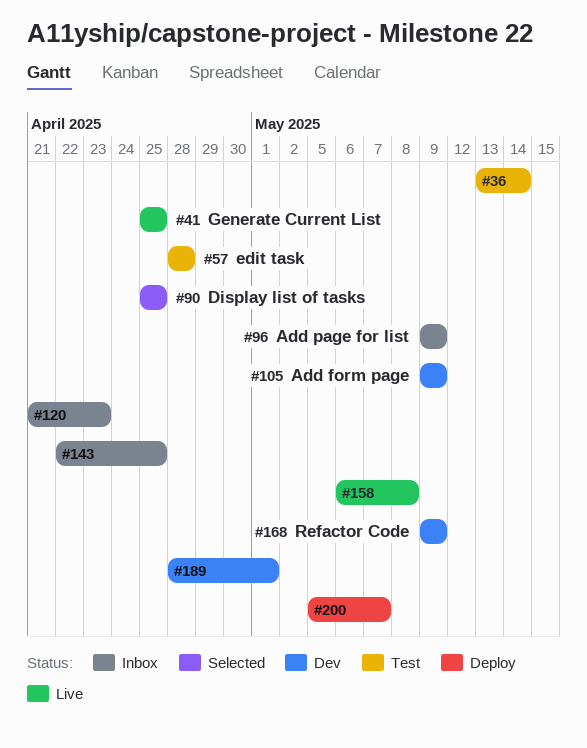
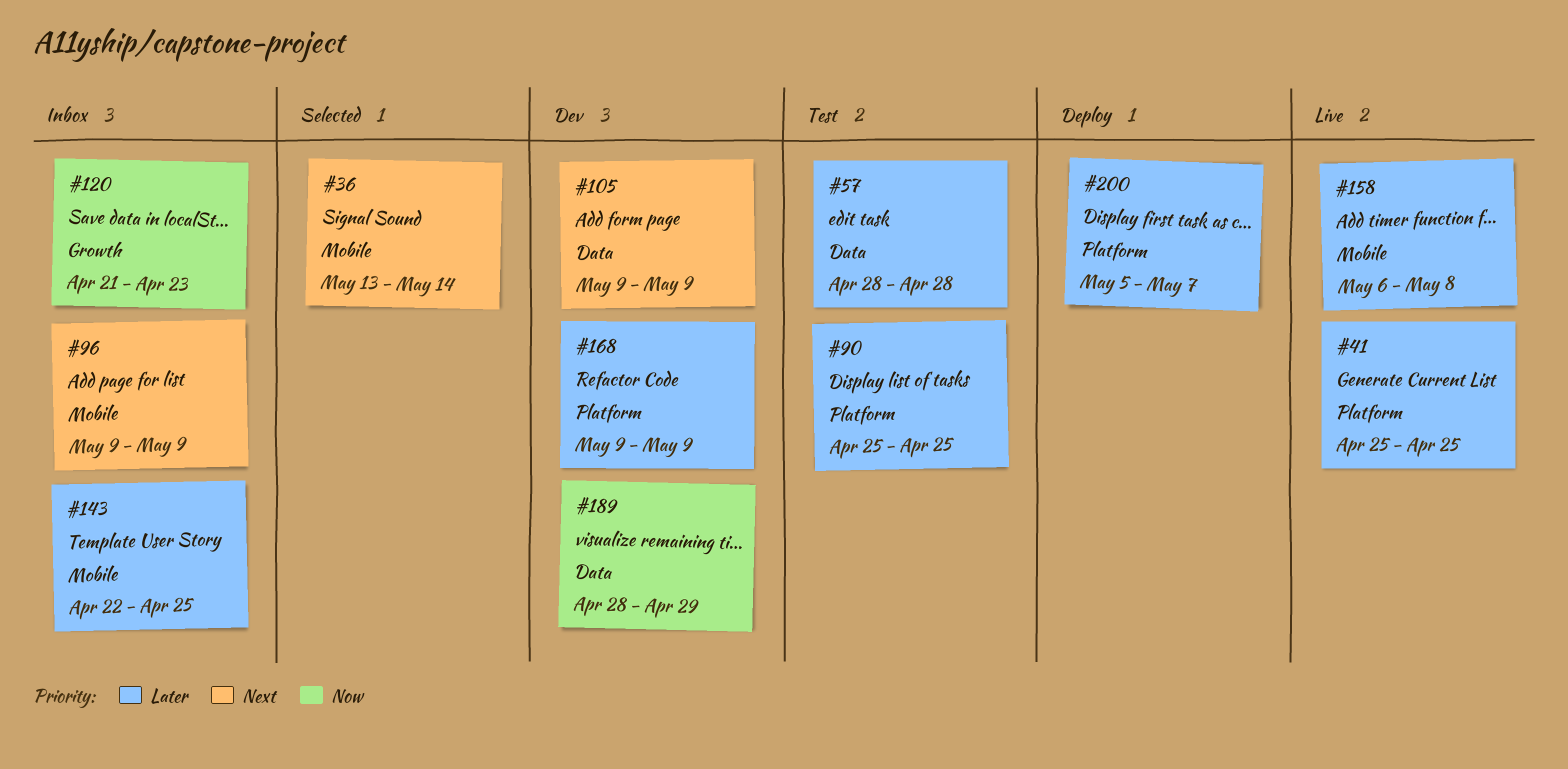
#36, status: Test -> Selected
#90, status: Selected -> Test
#189, due: May 1 -> Apr 29

